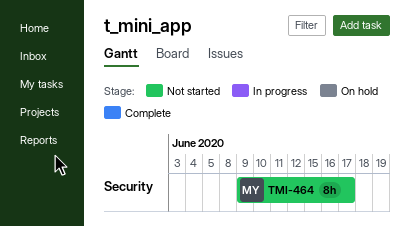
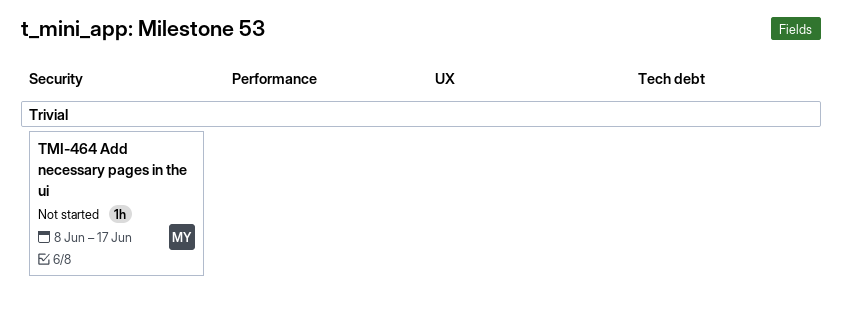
TMI-464, estimate: 8h -> 1h
TMI-464, start: Jun 9 -> Jun 8

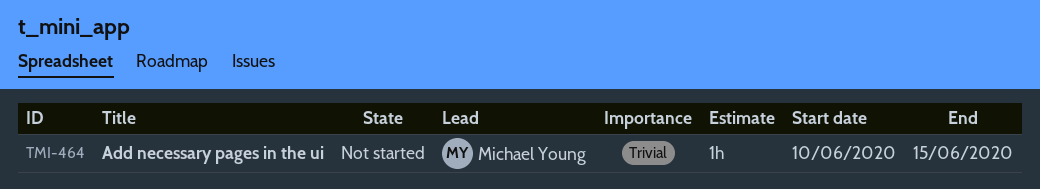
TMI-464, start: Jun 8 -> Jun 10
TMI-464, due: Jun 17 -> Jun 15

